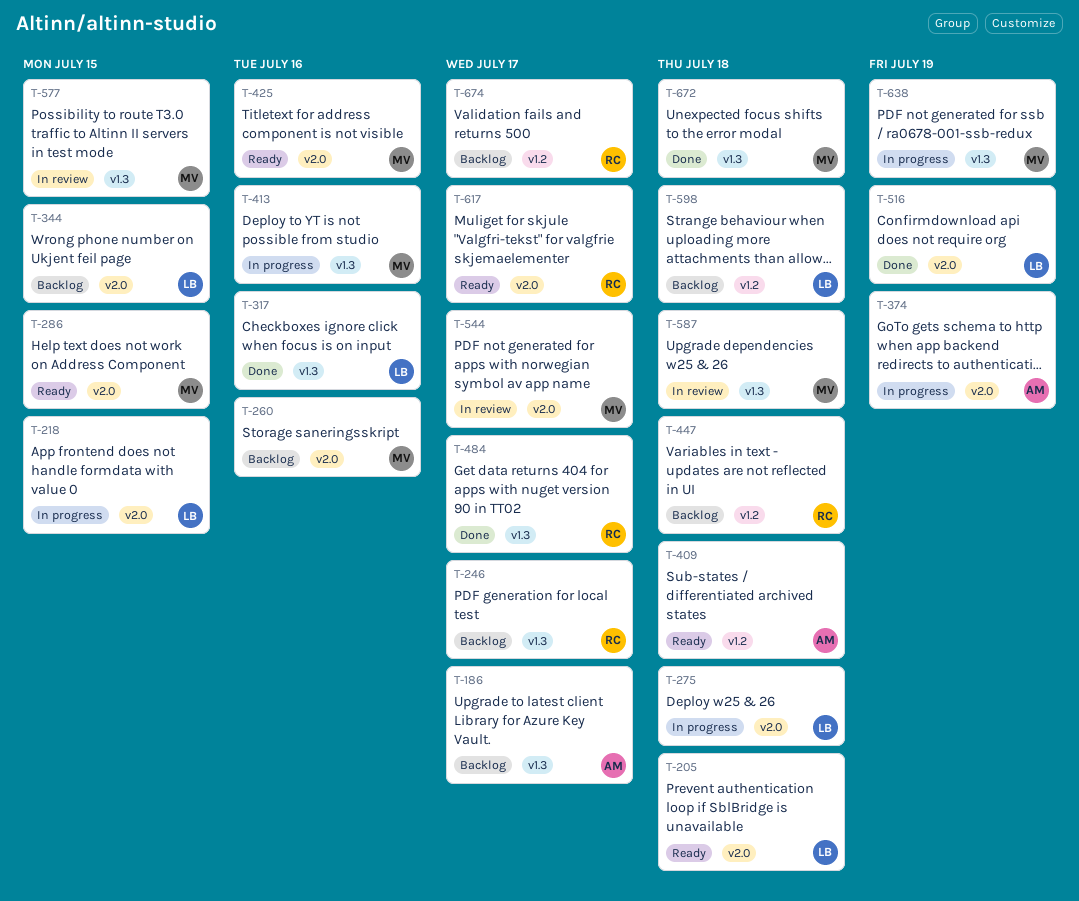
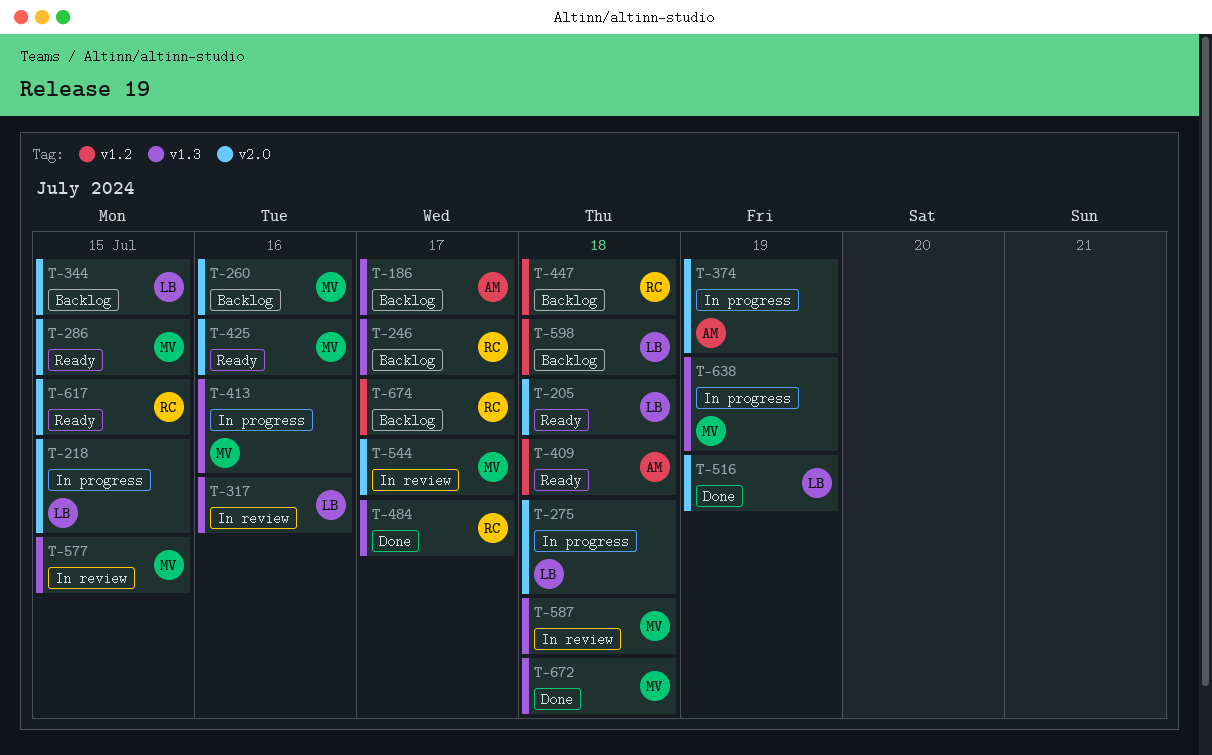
T-317, status: Done -> In review
T-617, due: Jul 17 -> Jul 15

